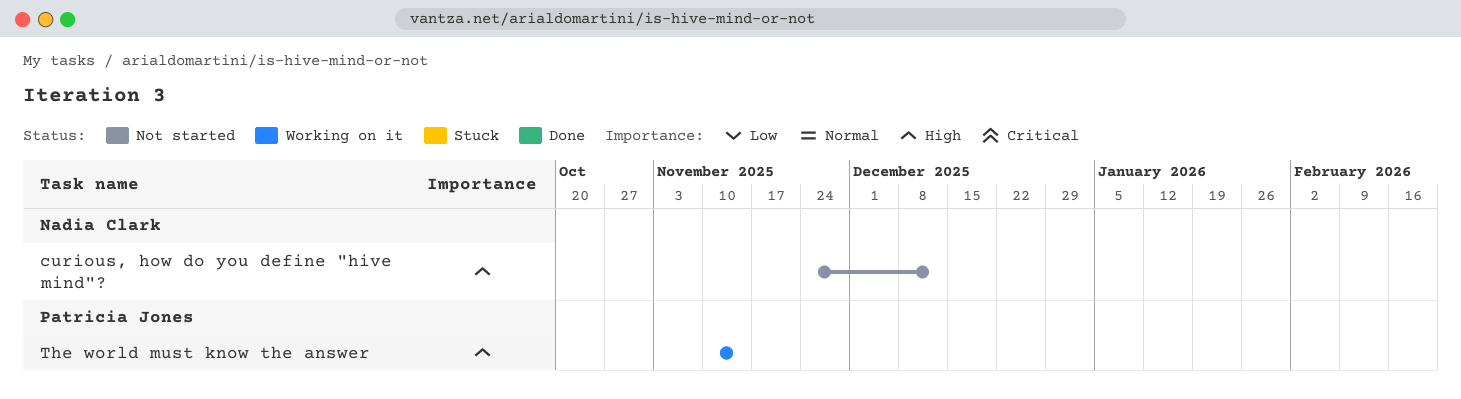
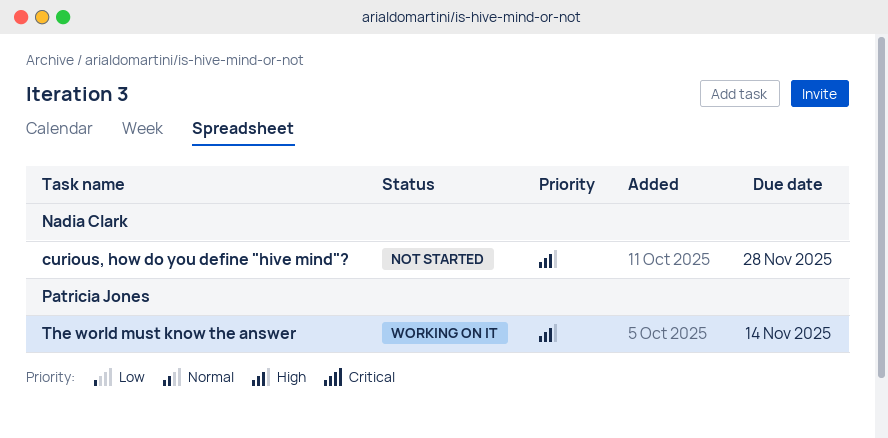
curious, how do you define "hive mind"?, due: Dec 12 -> Nov 28

